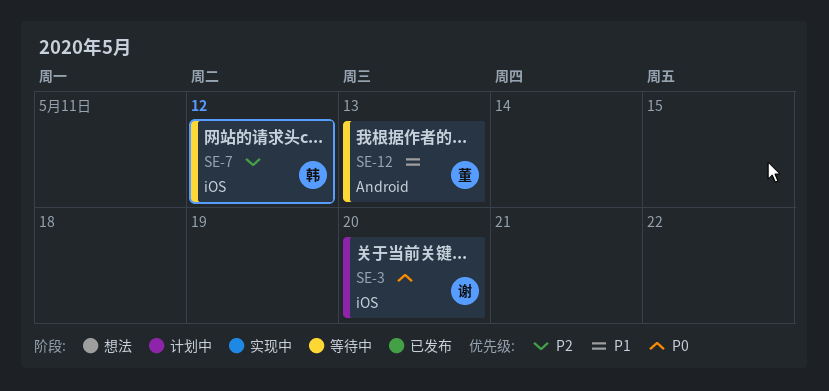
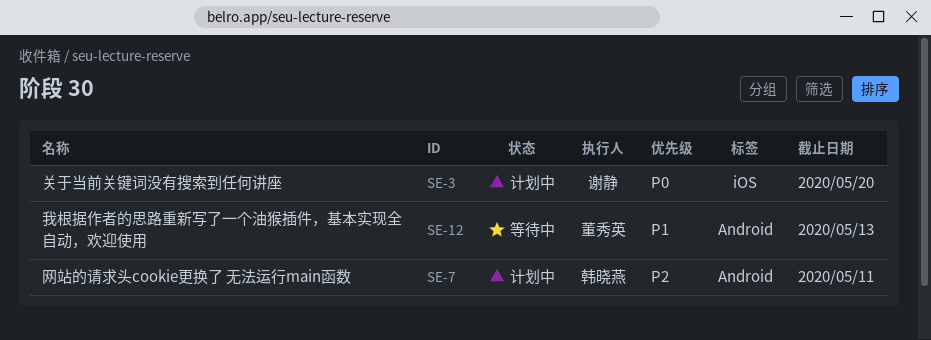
SE-7, status: 等待中 -> 计划中
SE-7, label: iOS -> Android
SE-7, due: May 12 -> May 11

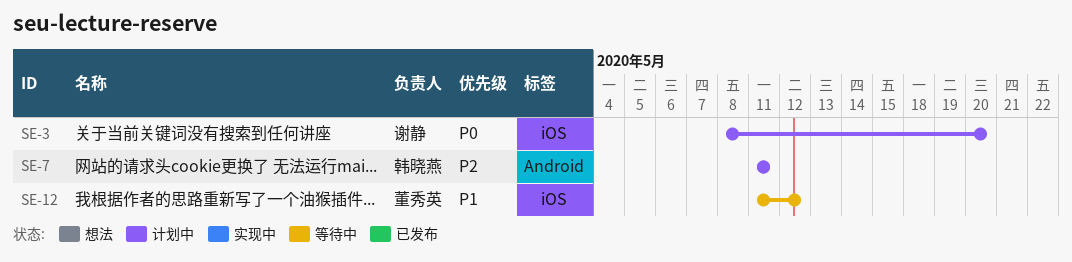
SE-12, label: Android -> iOS
SE-12, due: May 13 -> May 12

